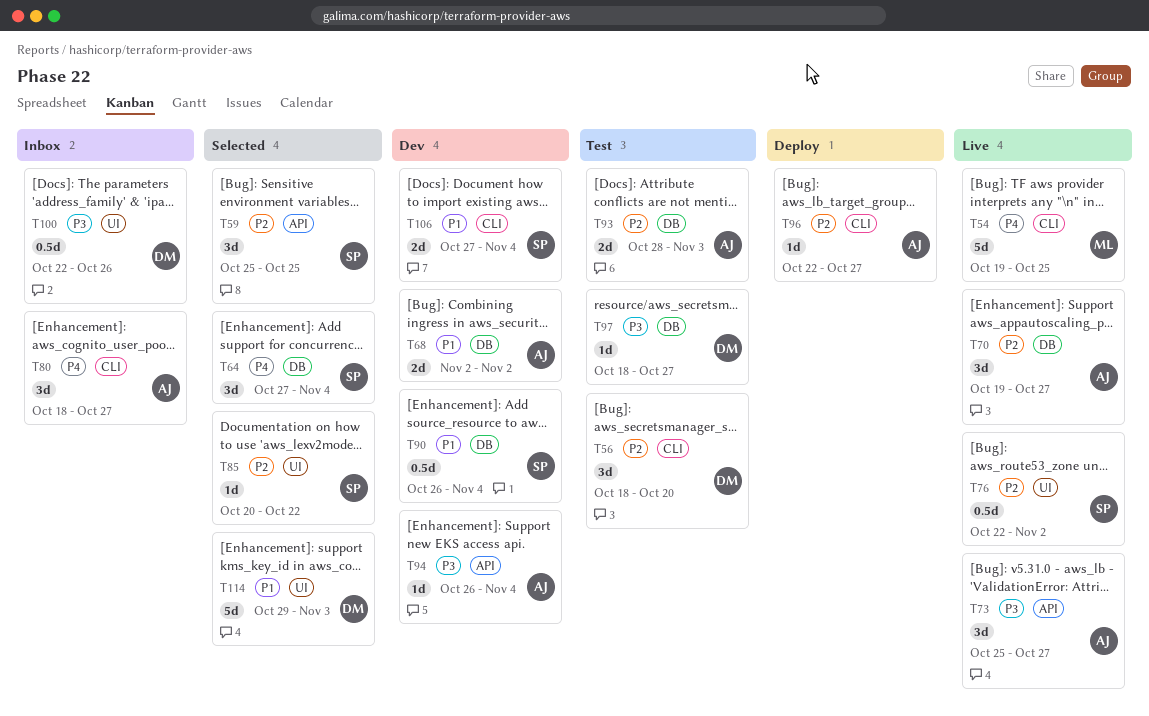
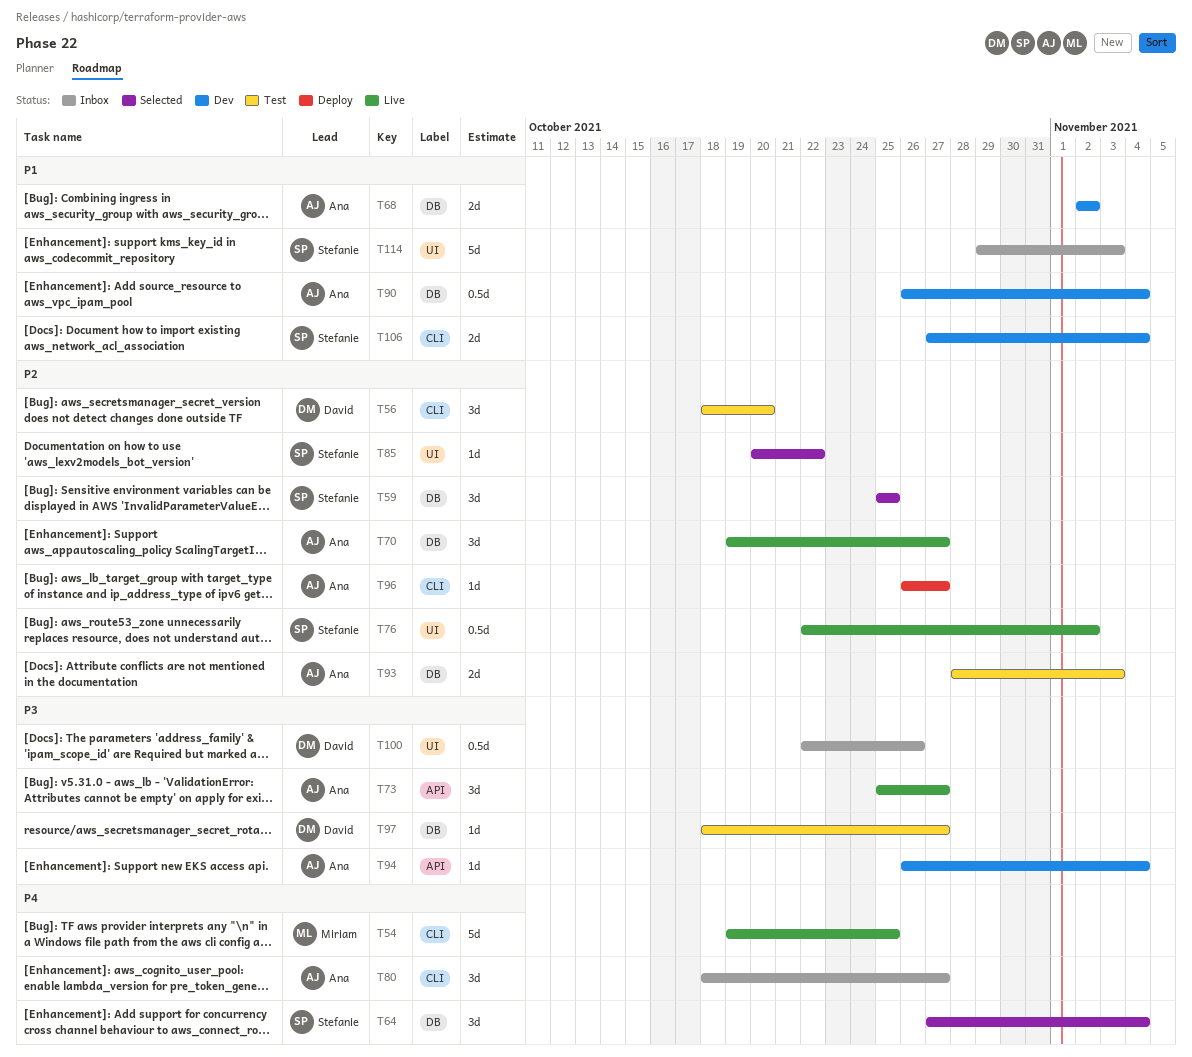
T59, label: API -> DB
T90, owner: Stefanie -> Ana
T96, start: Oct 22 -> Oct 26
T114, status: Selected -> Inbox
T114, owner: David -> Stefanie

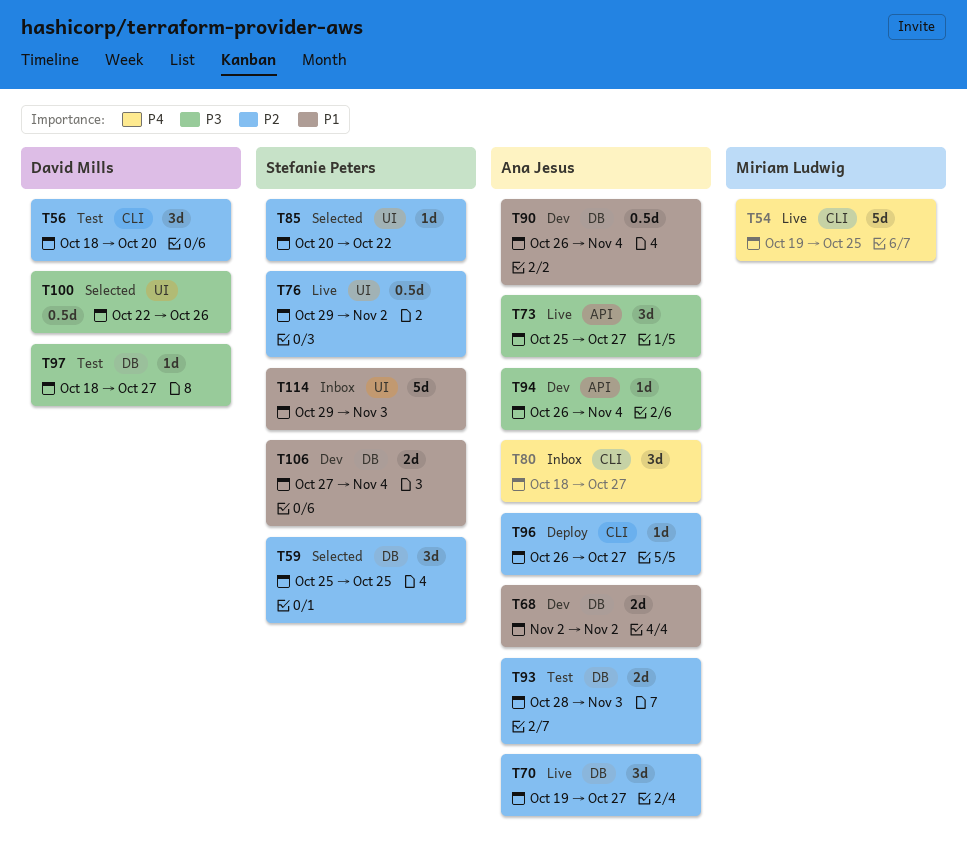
T64: present -> none
T76, start: Oct 22 -> Oct 29
T100, status: Inbox -> Selected
T106, label: CLI -> DB

